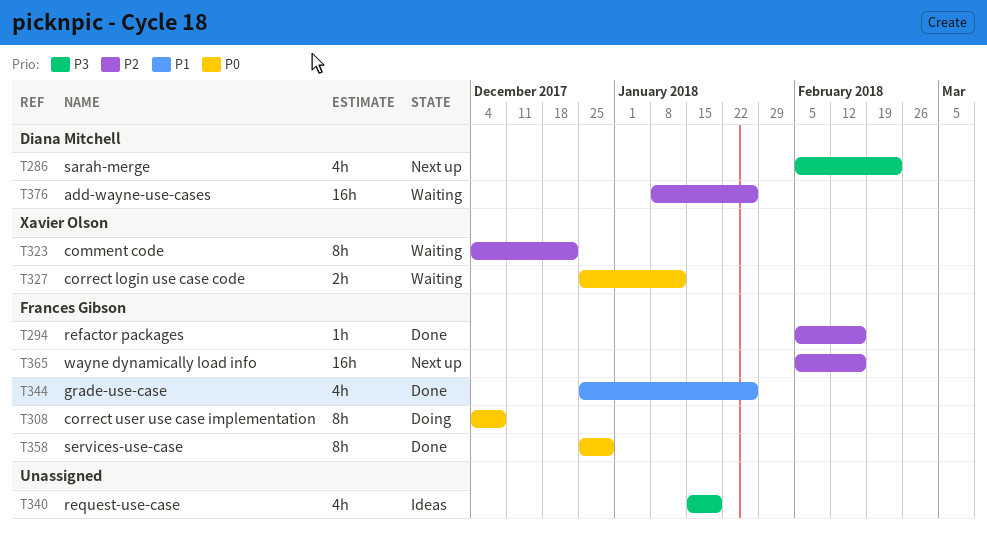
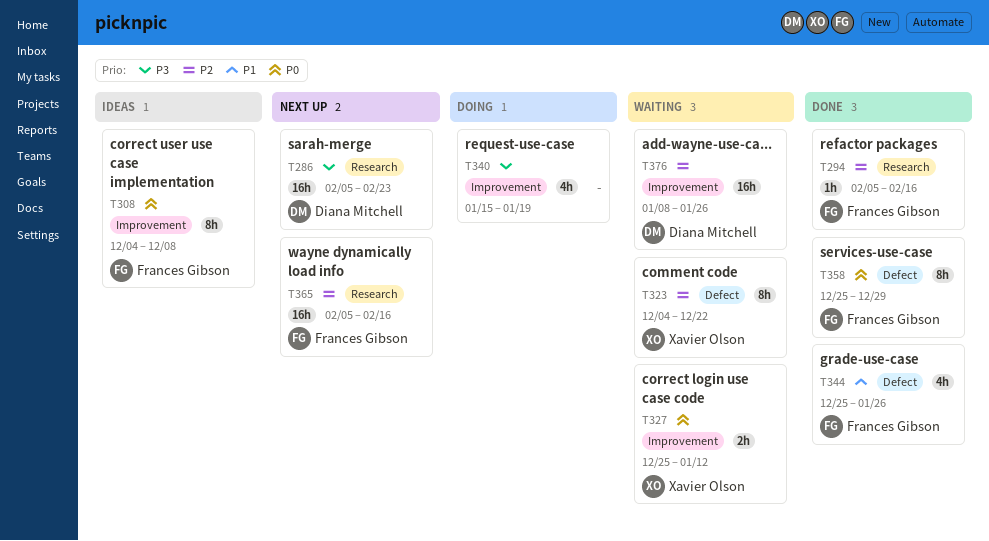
T286, estimate: 4h -> 16h
T308, status: Doing -> Ideas
T340, status: Ideas -> Doing

